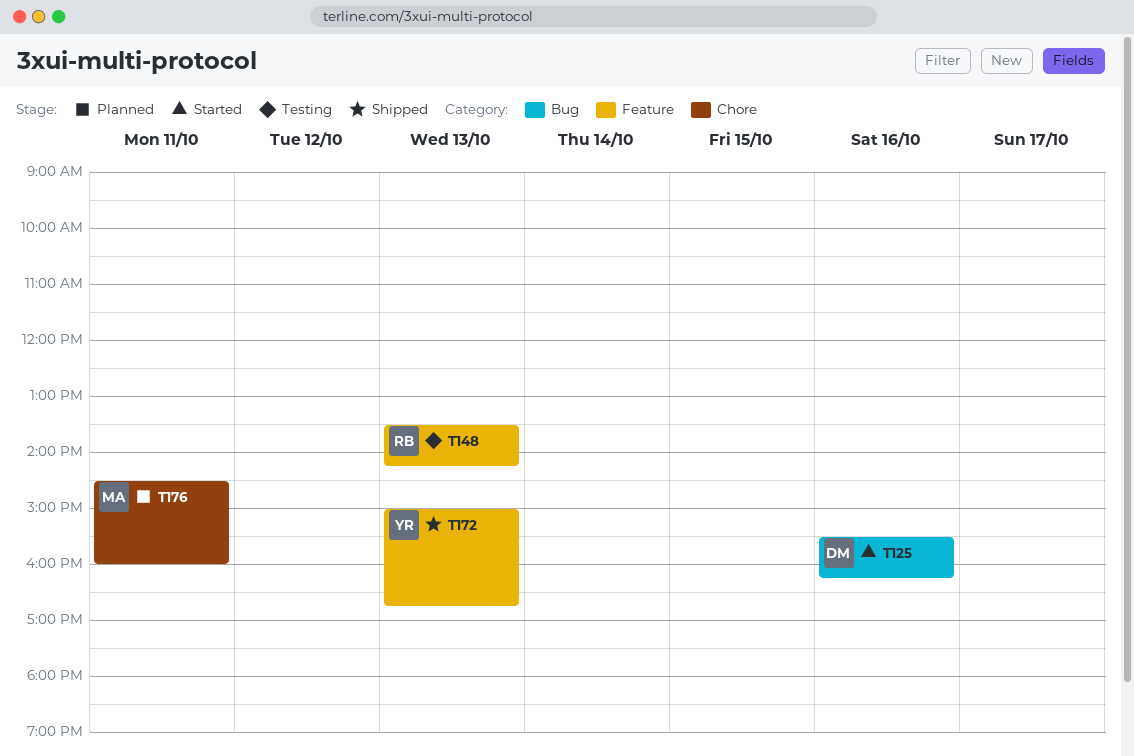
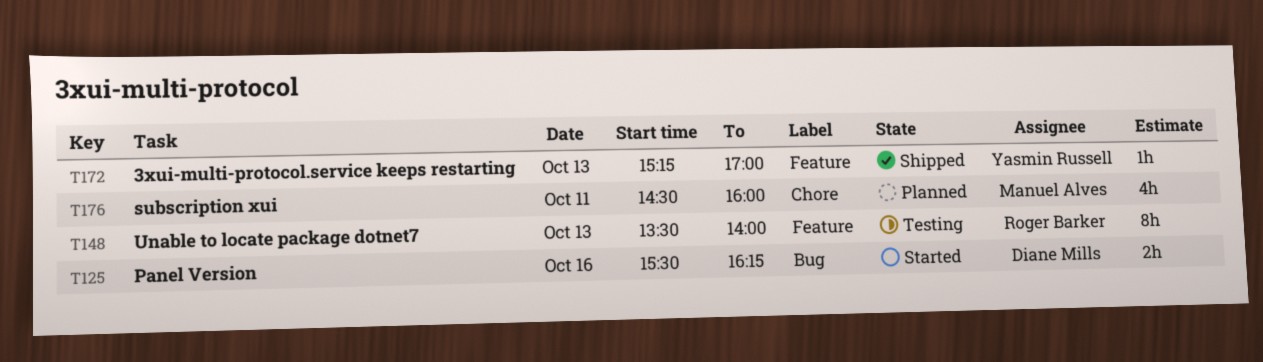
T148, ends: 14:15 -> 14:00
T172, begins: 15:00 -> 15:15
T172, ends: 16:45 -> 17:00

